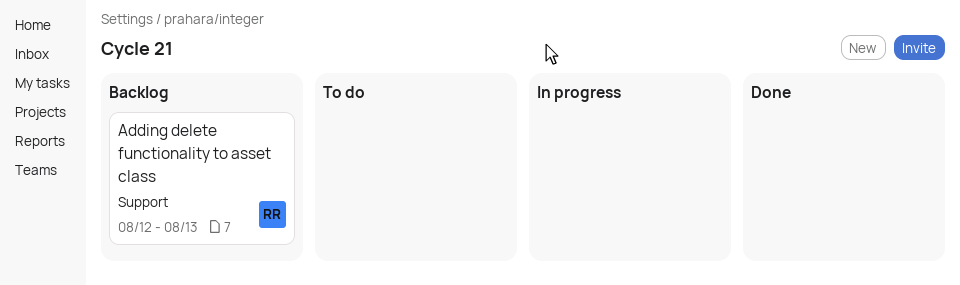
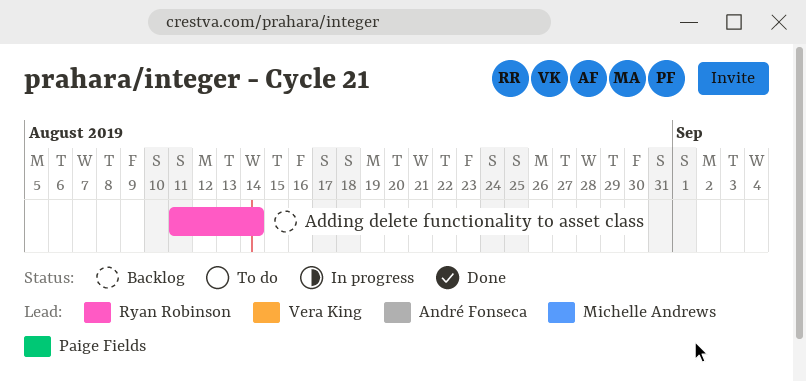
Adding delete functionality to asset class, start: Aug 12 -> Aug 11
Adding delete functionality to asset class, due: Aug 13 -> Aug 14

